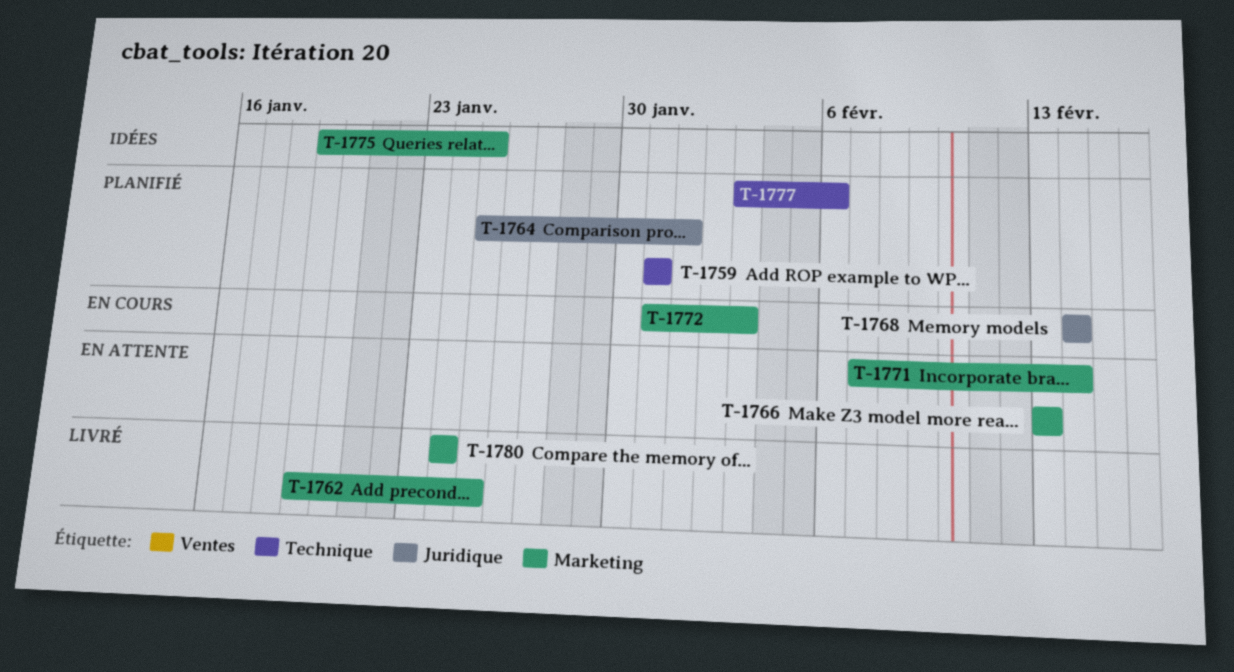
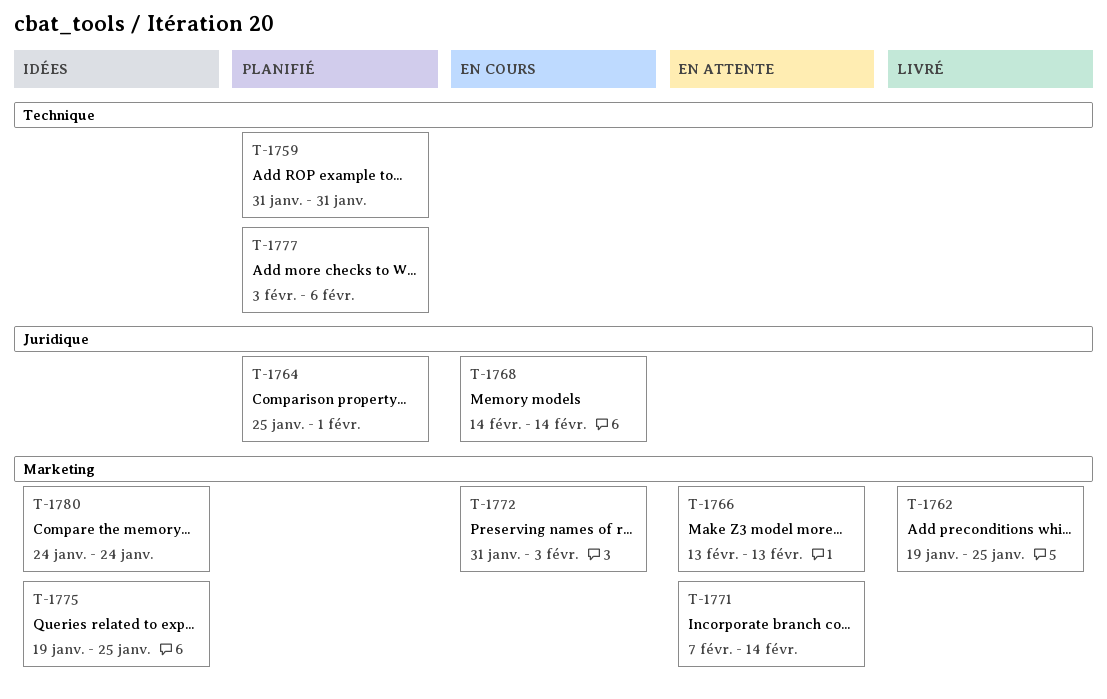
T-1780, status: Livré -> Idées

